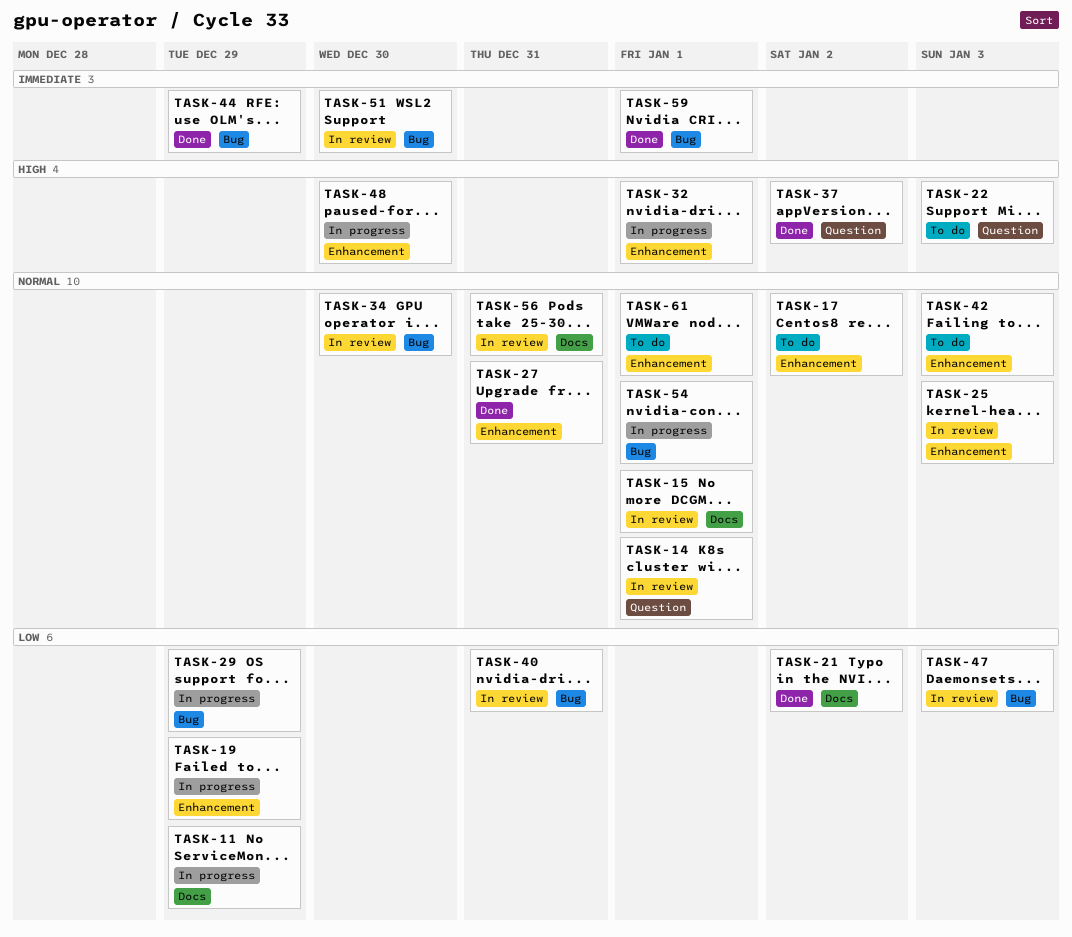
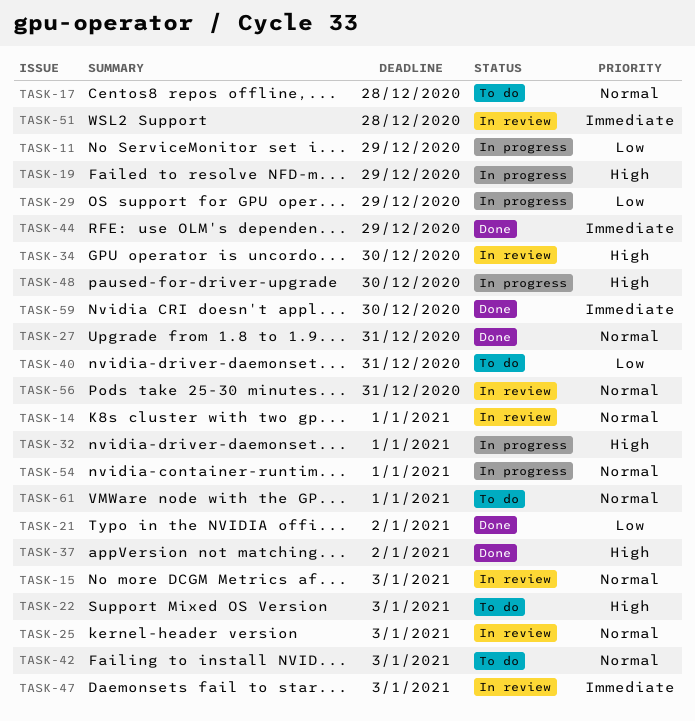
TASK-15, due: Jan 1 -> Jan 3
TASK-17, due: Jan 2 -> Dec 28
TASK-19, priority: Low -> High
TASK-34, priority: Normal -> High
TASK-40, status: In review -> To do
TASK-47, priority: Low -> Immediate
TASK-51, due: Dec 30 -> Dec 28
TASK-59, due: Jan 1 -> Dec 30

